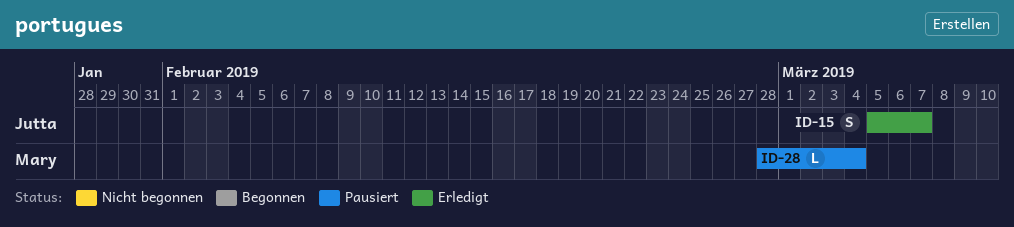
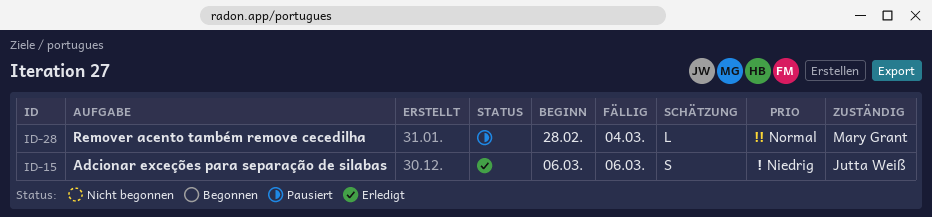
ID-15, start: Mar 5 -> Mar 6
ID-15, due: Mar 7 -> Mar 6

